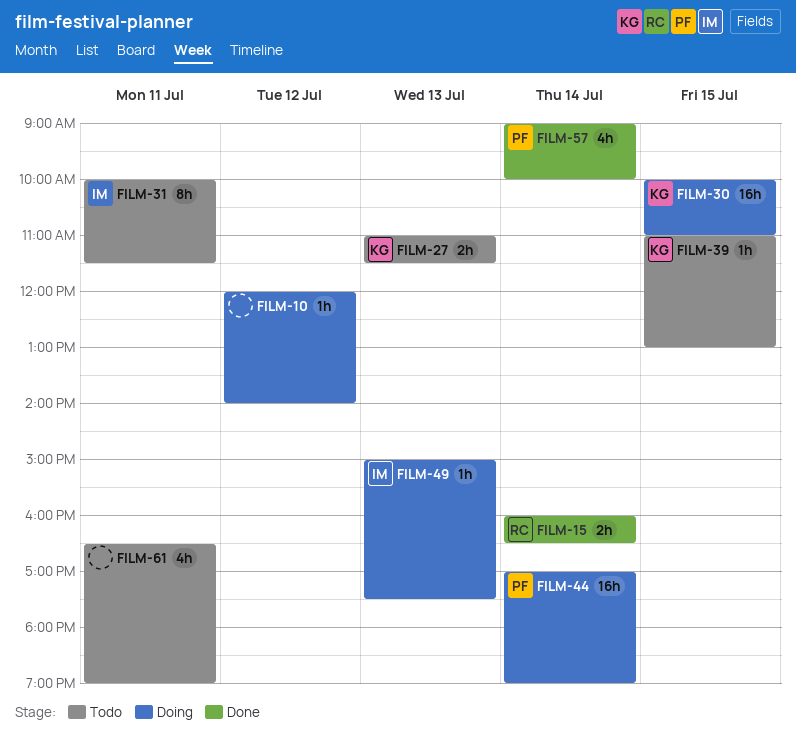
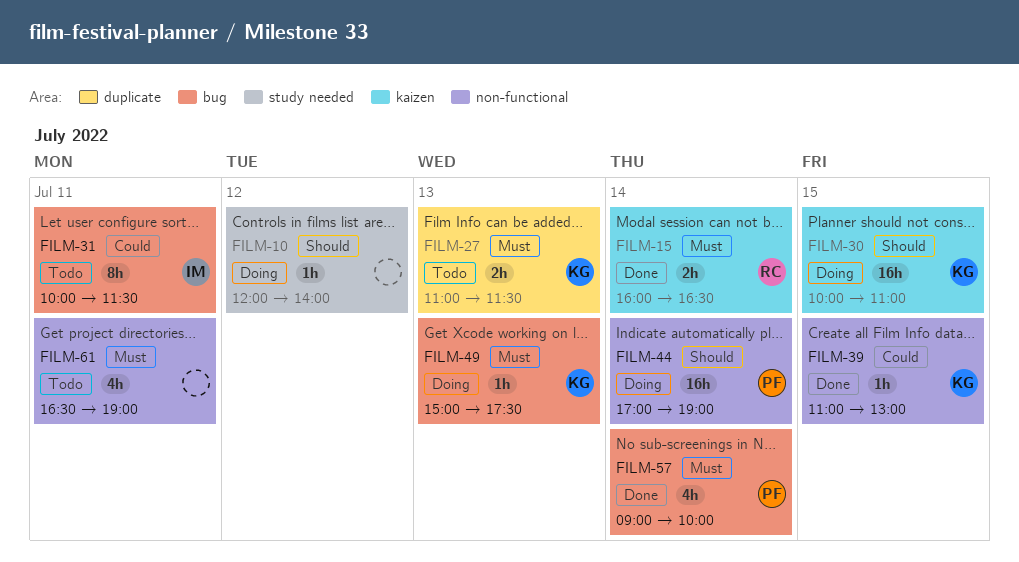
FILM-39, status: Todo -> Done
FILM-49, owner: IM -> KG

